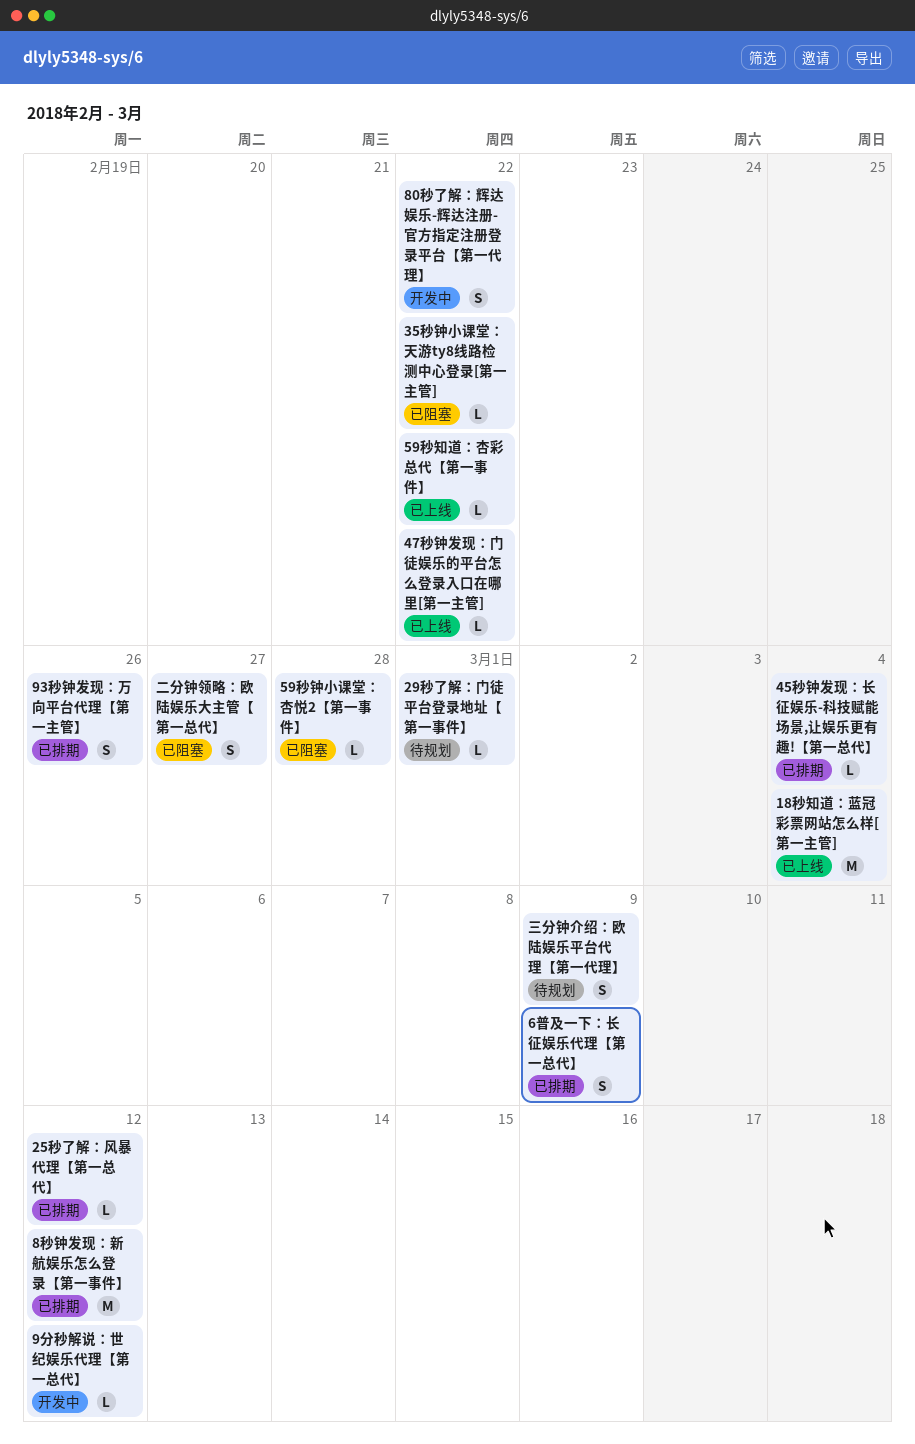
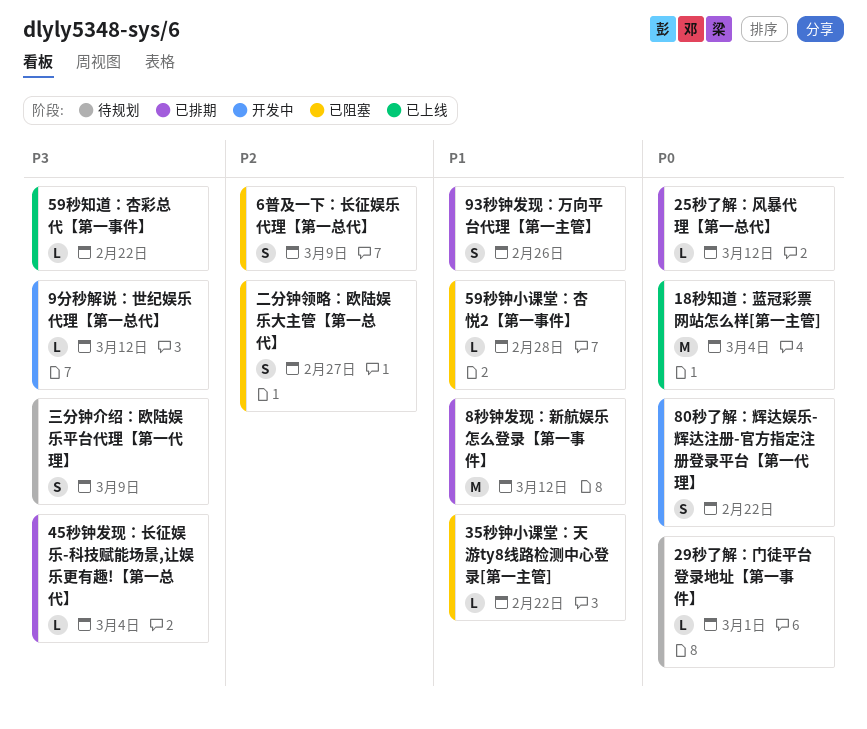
47秒钟发现：门徒娱乐的平台怎么登录入口在哪里[第一主管]: present -> none
6普及一下：长征娱乐代理【第一总代】, status: 已排期 -> 已阻塞

